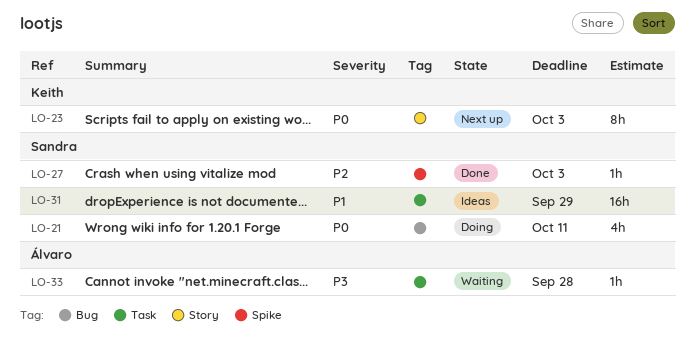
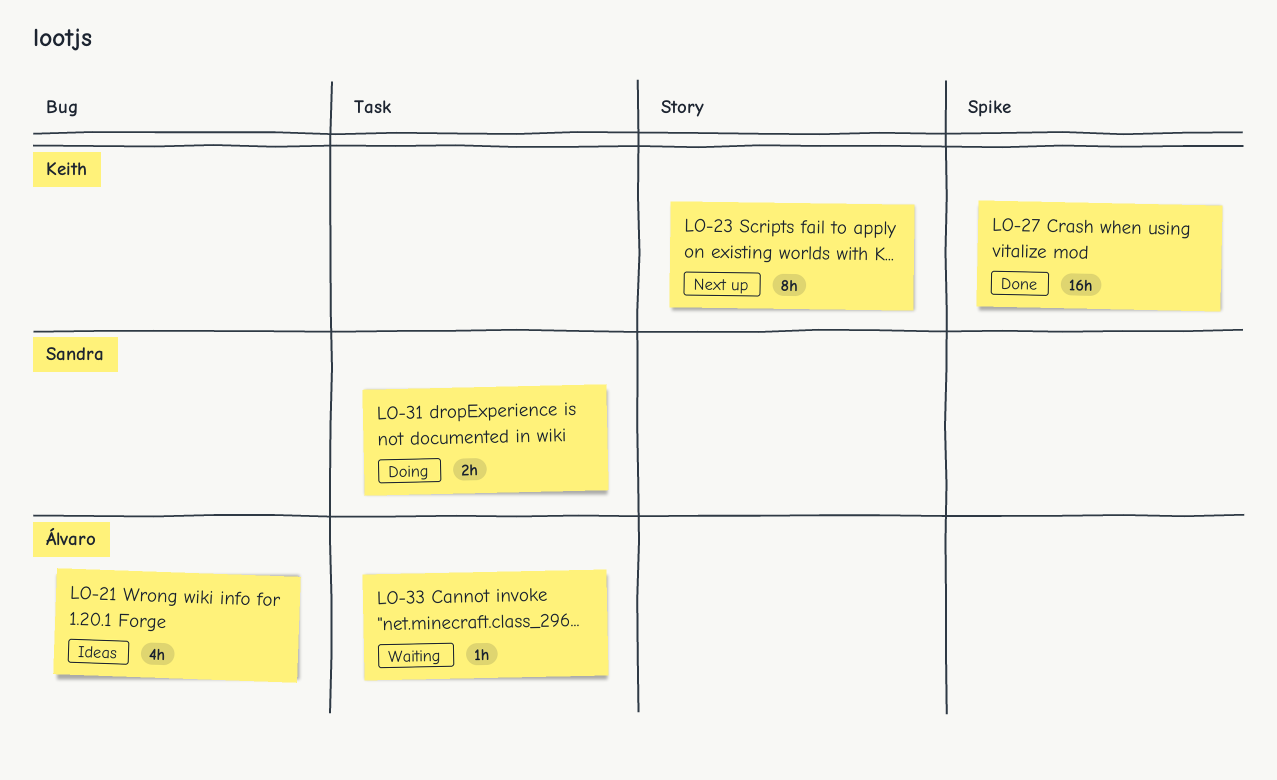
LO-21, status: Doing -> Ideas
LO-21, owner: Sandra -> Álvaro
LO-27, owner: Sandra -> Keith
LO-27, estimate: 1h -> 16h
LO-31, status: Ideas -> Doing
LO-31, estimate: 16h -> 2h

